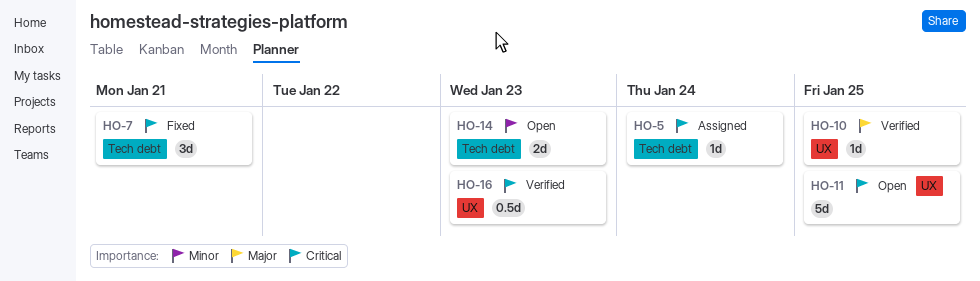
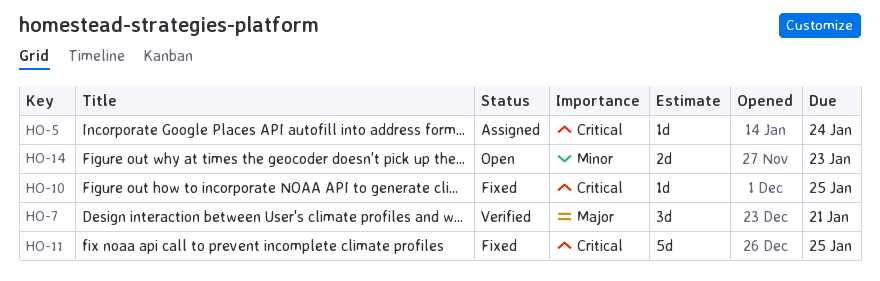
HO-7, status: Fixed -> Verified
HO-7, priority: Critical -> Major
HO-10, status: Verified -> Fixed
HO-10, priority: Major -> Critical
HO-11, status: Open -> Fixed
HO-16: present -> none

